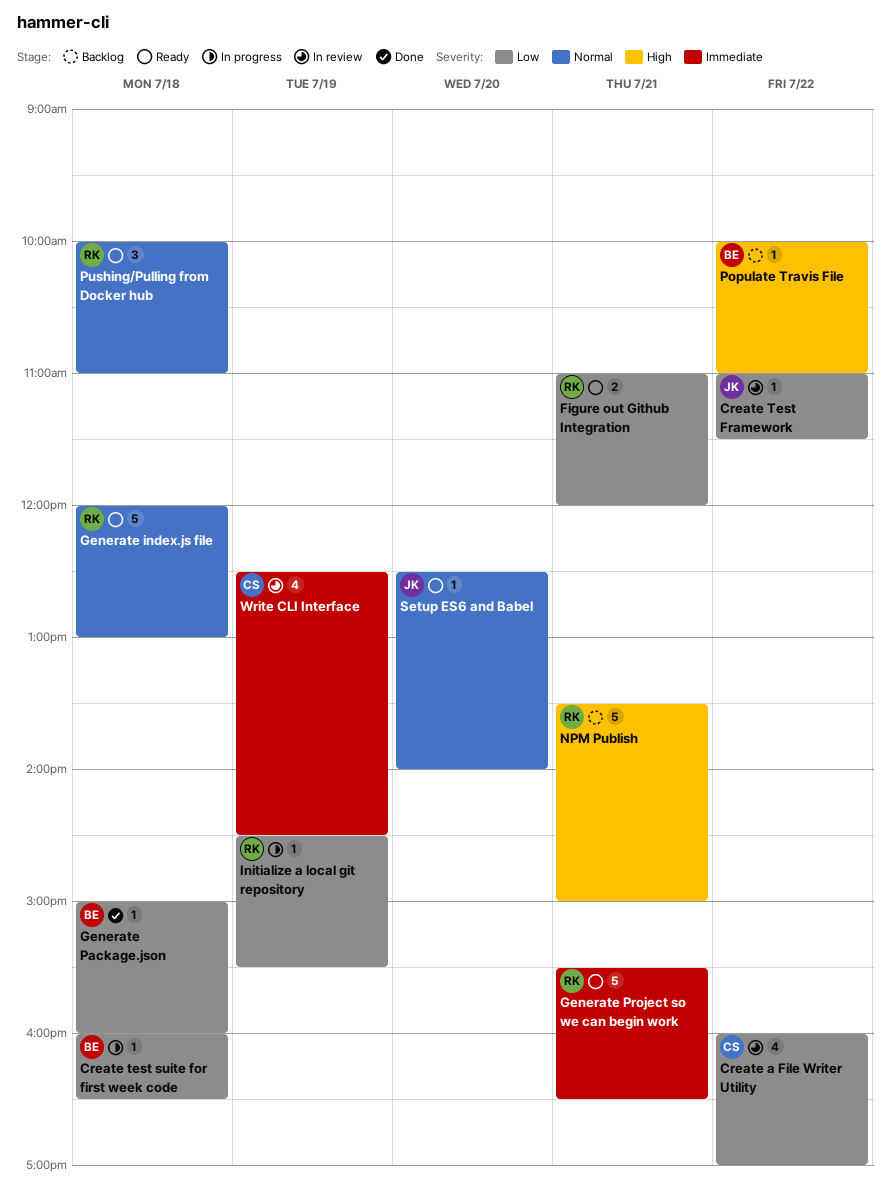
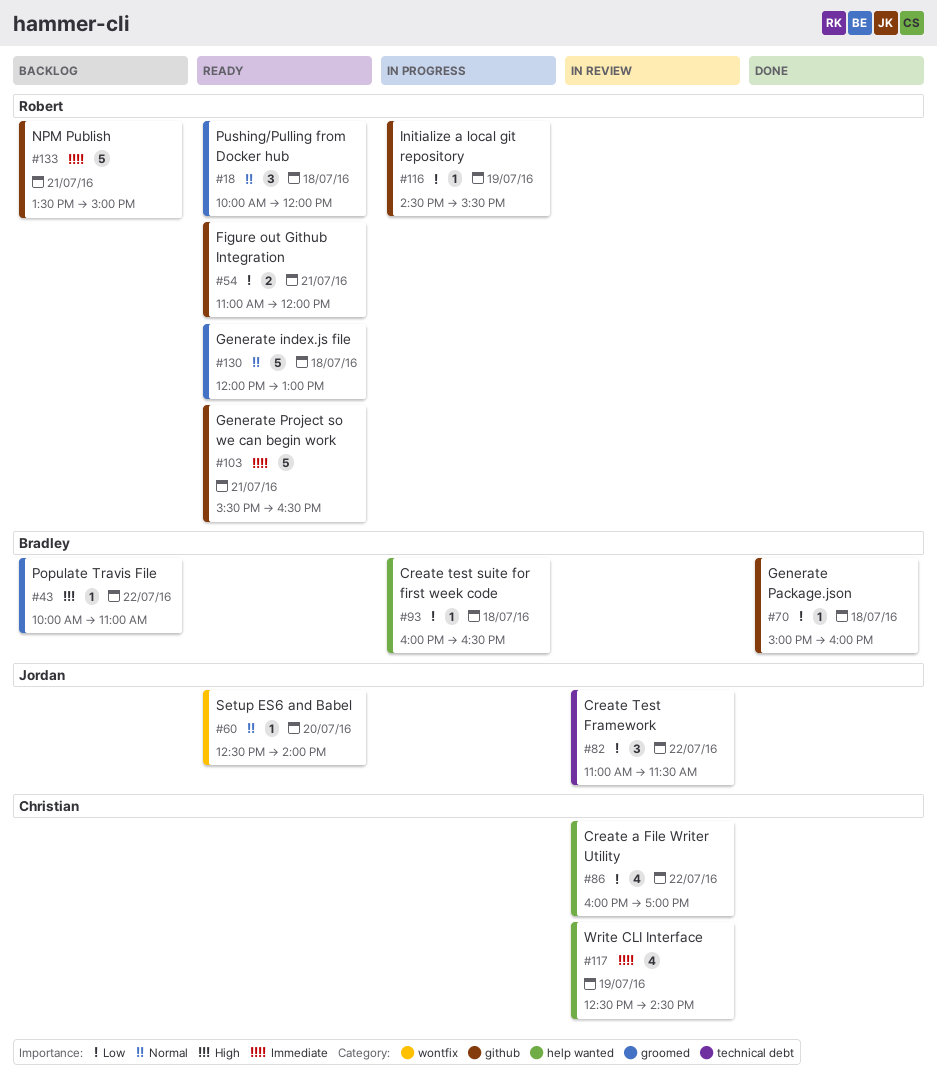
Create Test Framework, estimate: 1 -> 3
NPM Publish, priority: High -> Immediate
Pushing/Pulling from Docker hub, ends: 11:00 -> 12:00

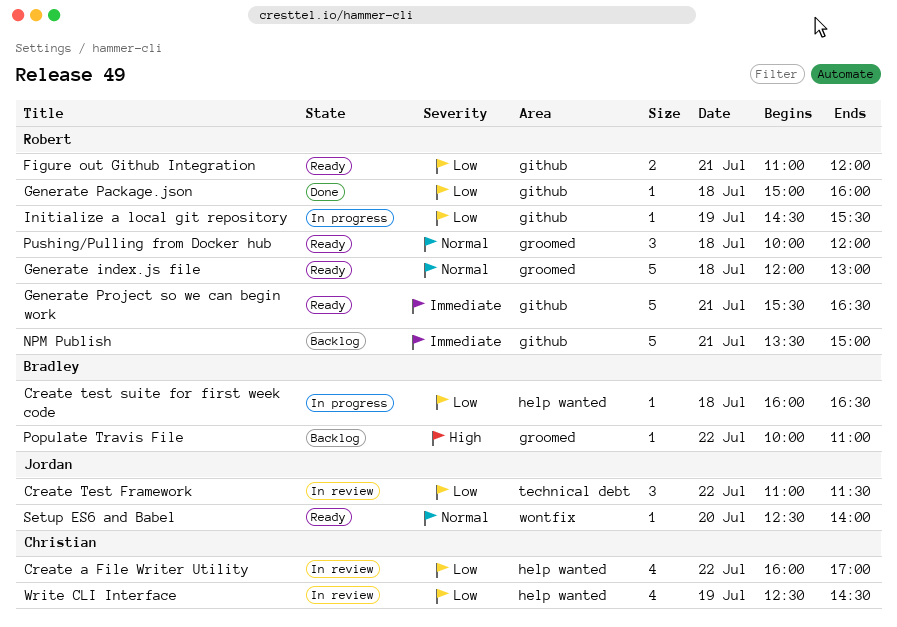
Generate Package.json, owner: Bradley -> Robert
Write CLI Interface, priority: Immediate -> Low

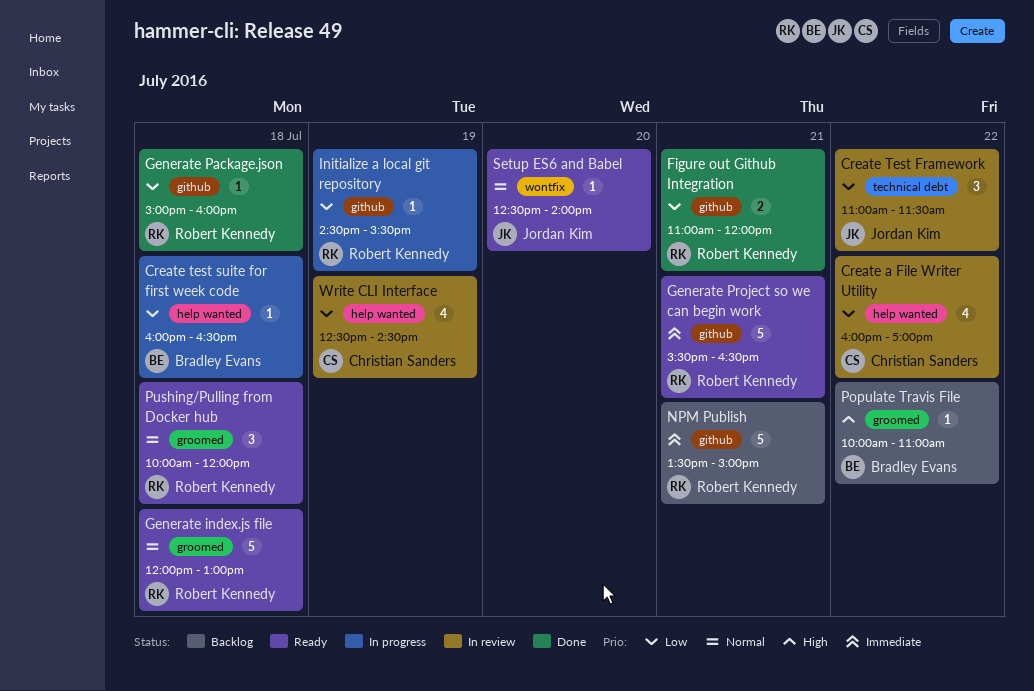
Figure out Github Integration, status: Ready -> Done

